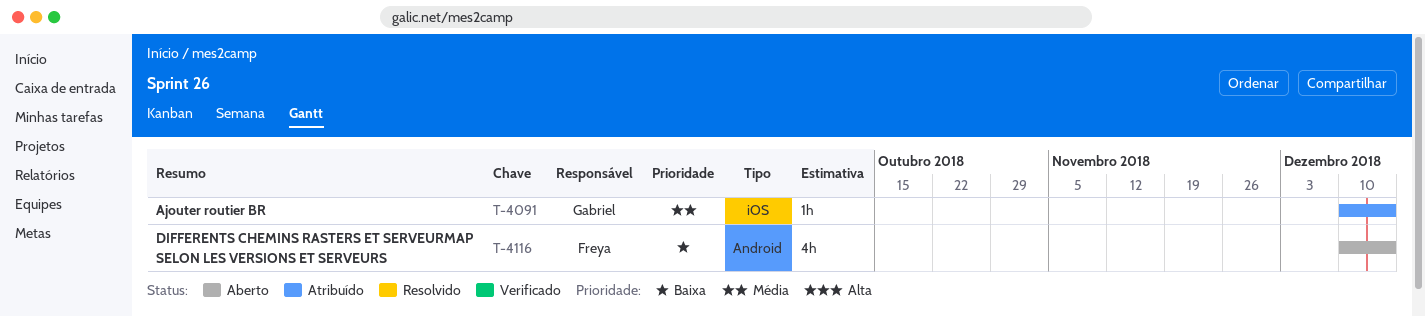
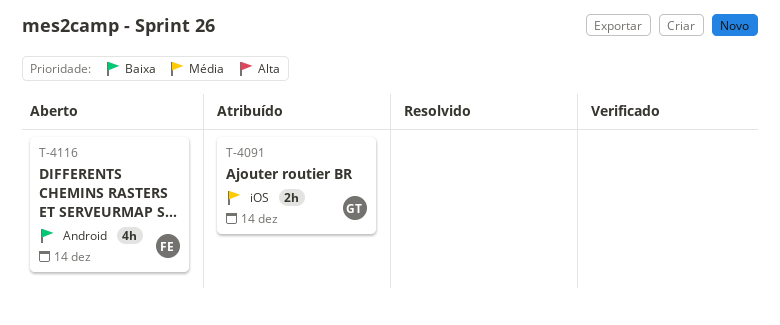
T-4091, estimate: 1h -> 2h

